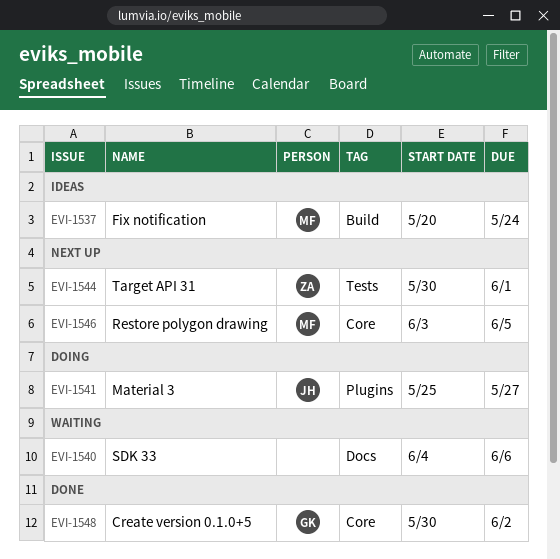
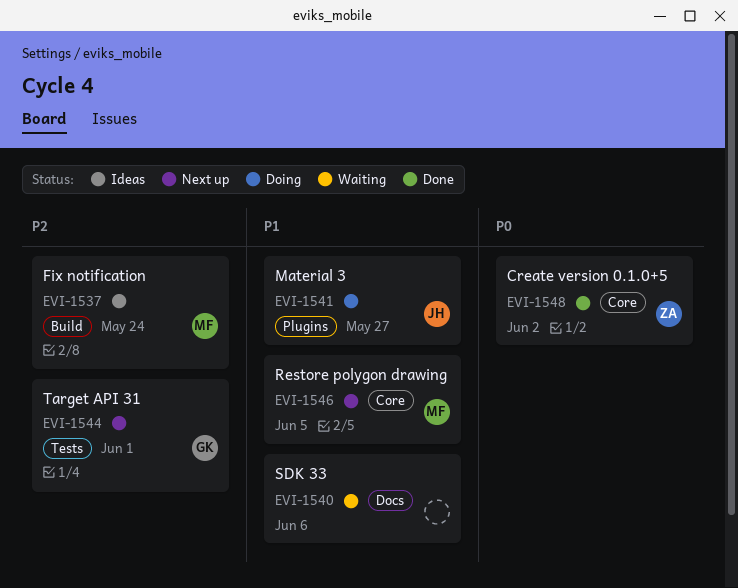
EVI-1544, owner: ZA -> GK
EVI-1548, owner: GK -> ZA

